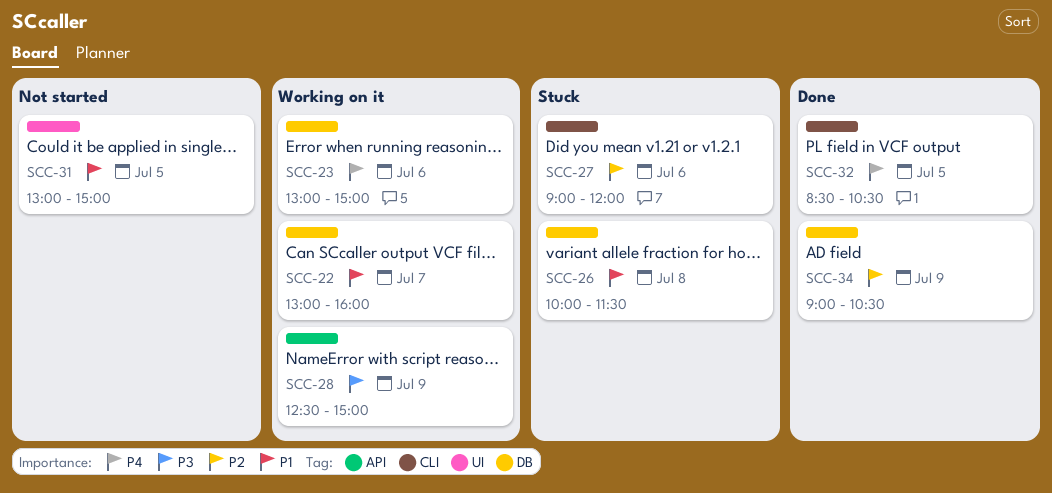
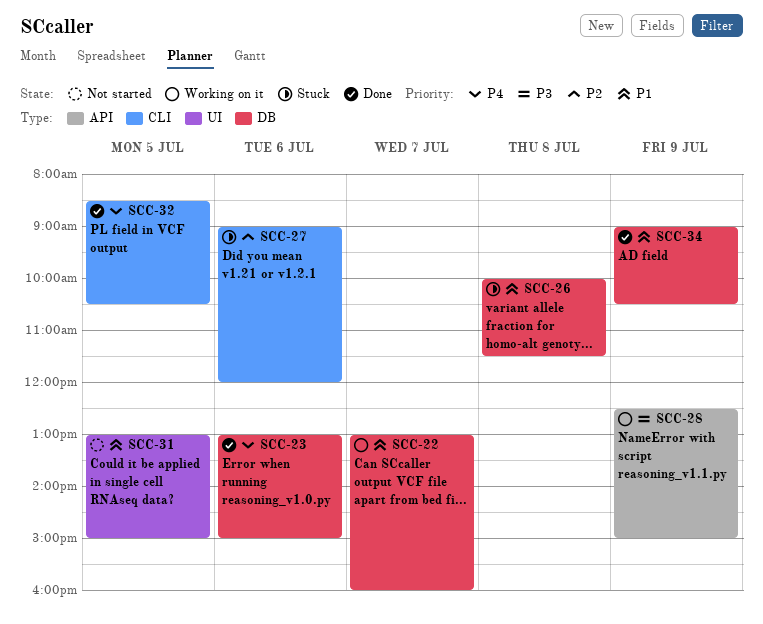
SCC-23, status: Working on it -> Done
SCC-34, priority: P2 -> P1

